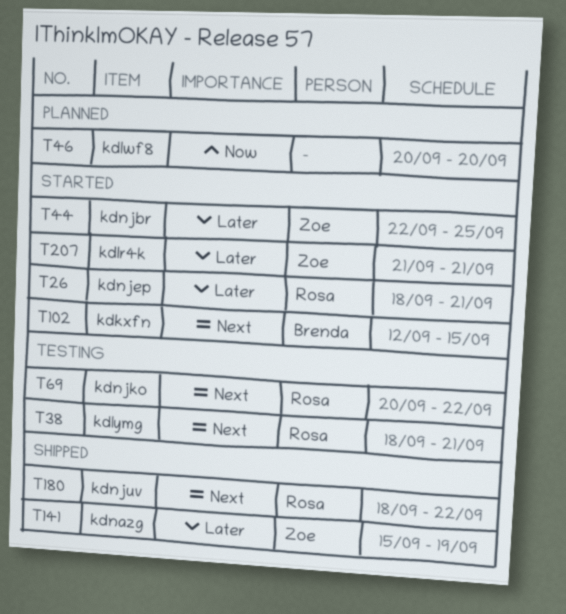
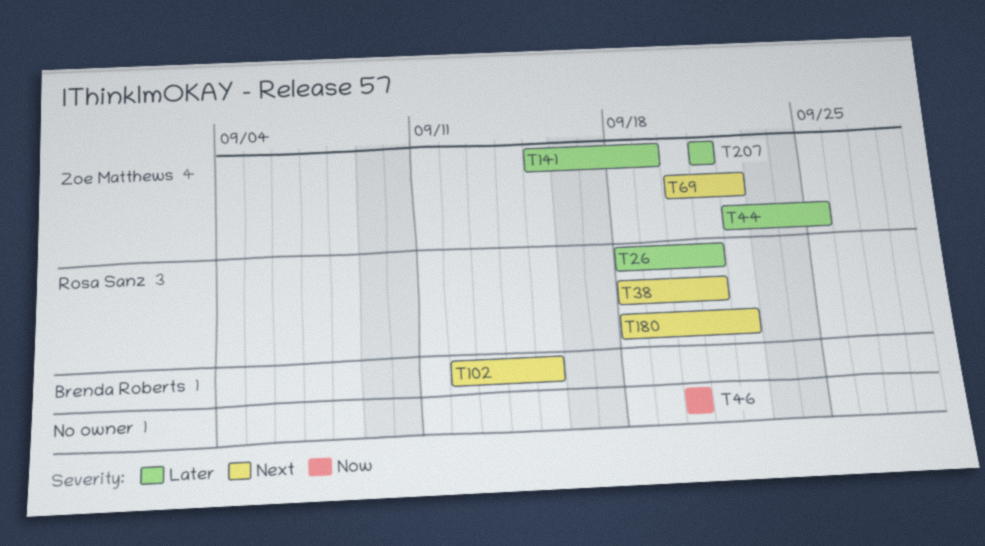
T69, owner: Rosa Sanz -> Zoe Matthews

